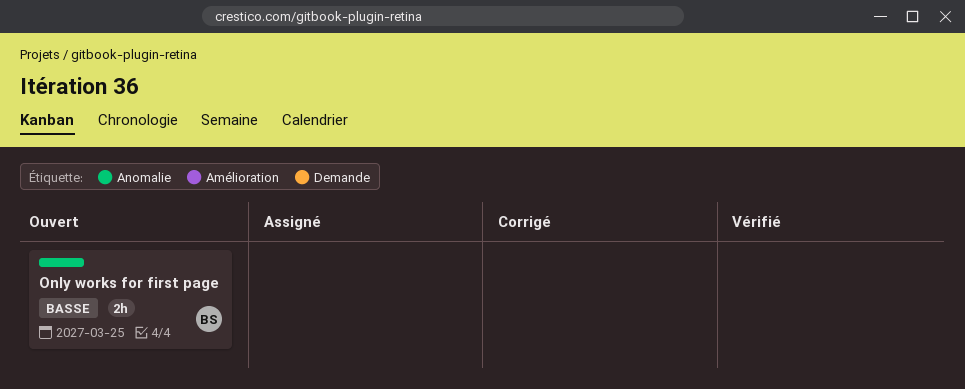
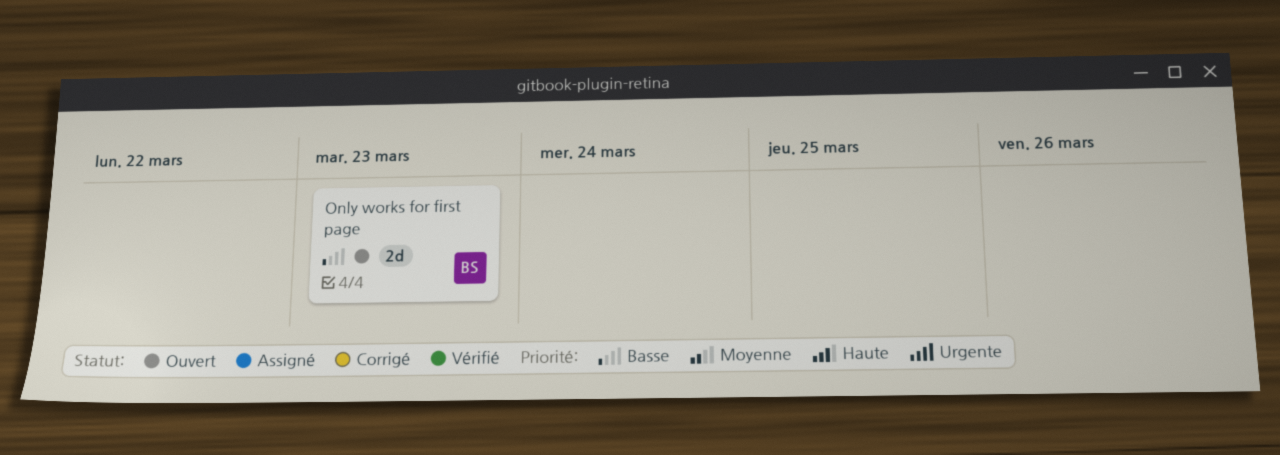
Only works for first page, estimate: 2h -> 2d
Only works for first page, due: Mar 25 -> Mar 23

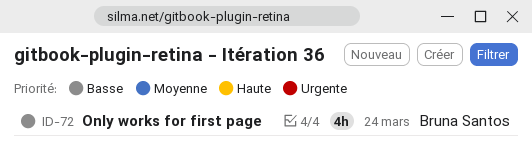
Only works for first page, estimate: 2d -> 4h
Only works for first page, due: Mar 23 -> Mar 24

